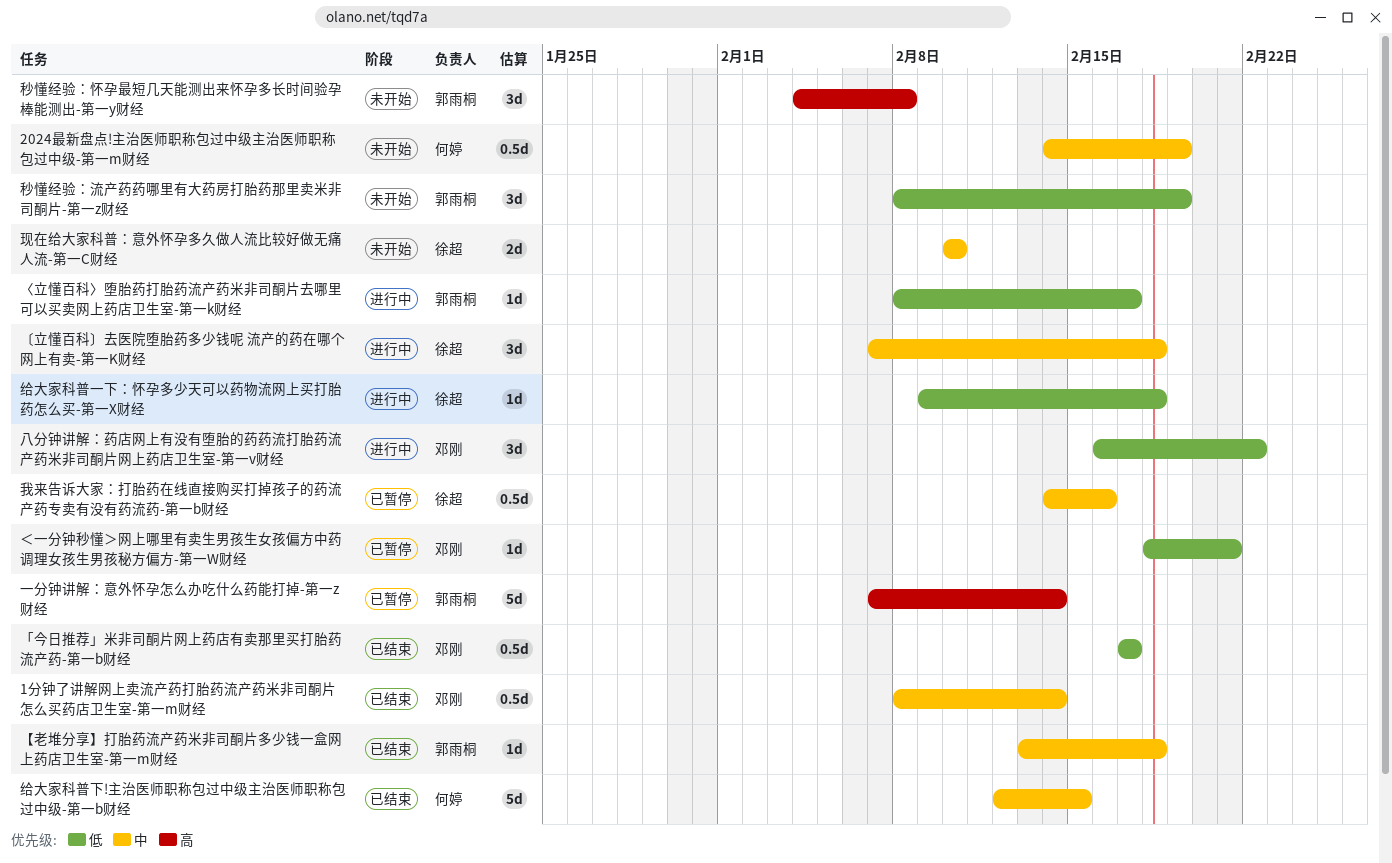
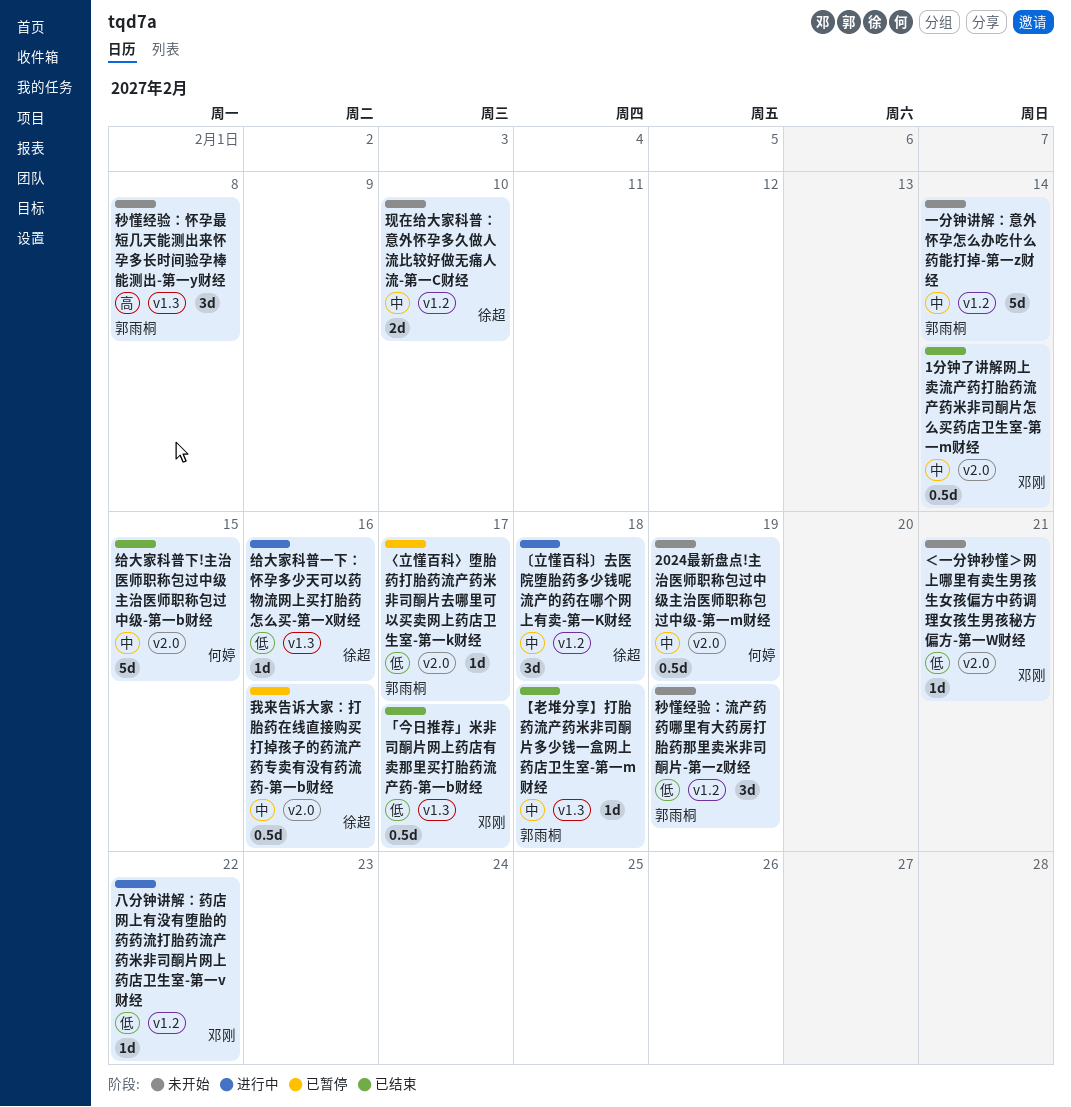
〈立懂百科〉堕胎药打胎药流产药米非司酮片去哪里可以买卖网上药店卫生室-第一k财经, status: 进行中 -> 已暂停
一分钟讲解：意外怀孕怎么办吃什么药能打掉-第一z财经, status: 已暂停 -> 未开始
一分钟讲解：意外怀孕怎么办吃什么药能打掉-第一z财经, priority: 高 -> 中
八分钟讲解：药店网上有没有堕胎的药药流打胎药流产药米非司酮片网上药店卫生室-第一v财经, estimate: 3d -> 1d
给大家科普一下：怀孕多少天可以药物流网上买打胎药怎么买-第一X财经, due: Feb 18 -> Feb 16
＜一分钟秒懂＞网上哪里有卖生男孩生女孩偏方中药调理女孩生男孩秘方偏方-第一W财经, status: 已暂停 -> 未开始

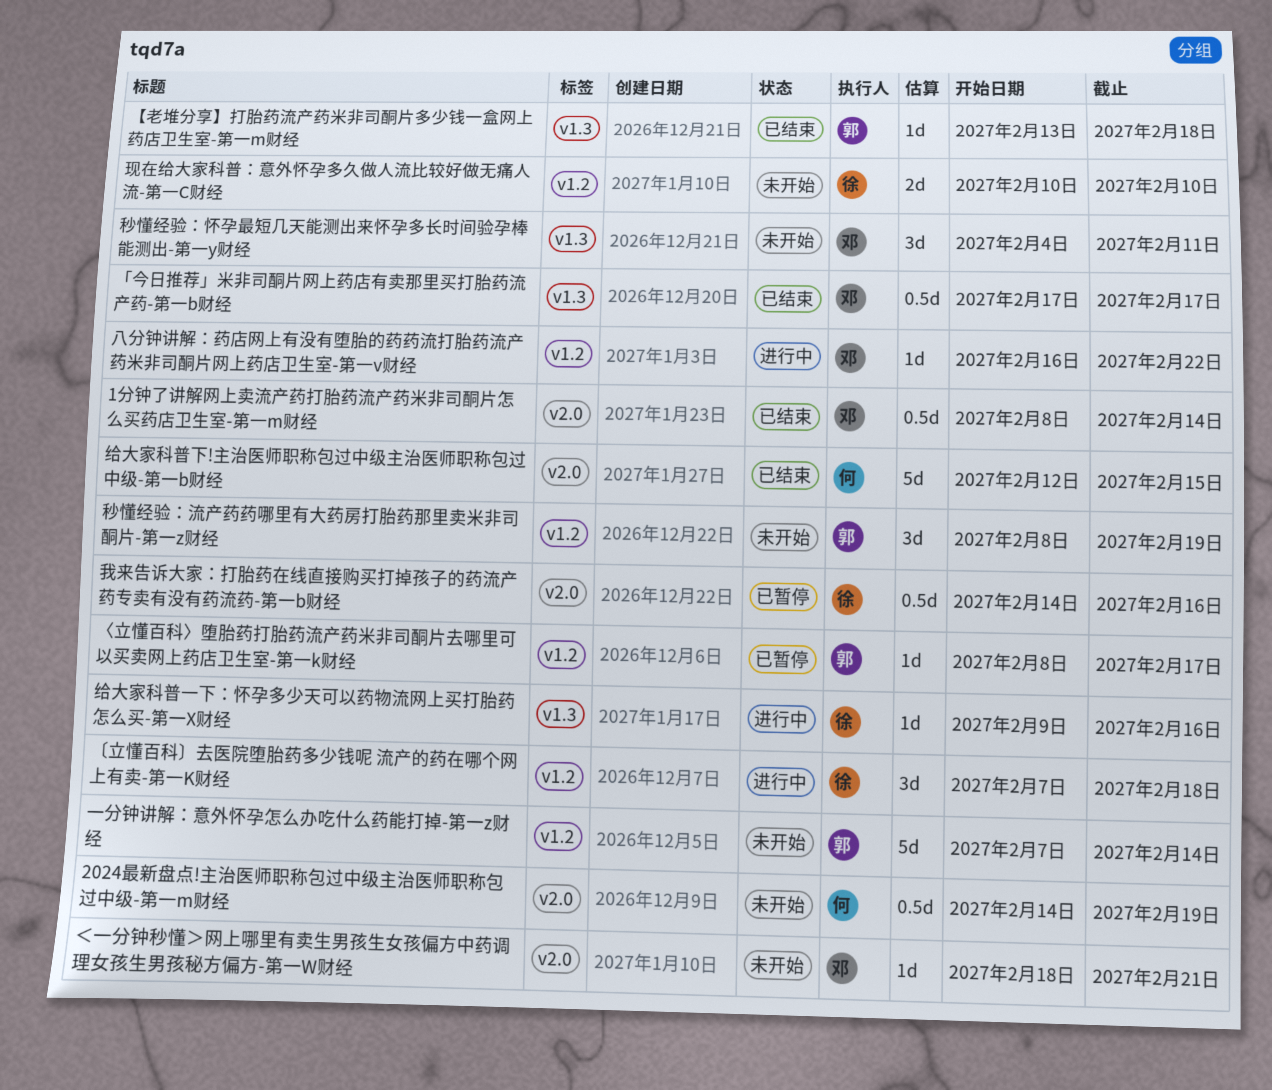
〈立懂百科〉堕胎药打胎药流产药米非司酮片去哪里可以买卖网上药店卫生室-第一k财经, label: v2.0 -> v1.2
秒懂经验：怀孕最短几天能测出来怀孕多长时间验孕棒能测出-第一y财经, owner: 郭雨桐 -> 邓刚
秒懂经验：怀孕最短几天能测出来怀孕多长时间验孕棒能测出-第一y财经, due: Feb 8 -> Feb 11

